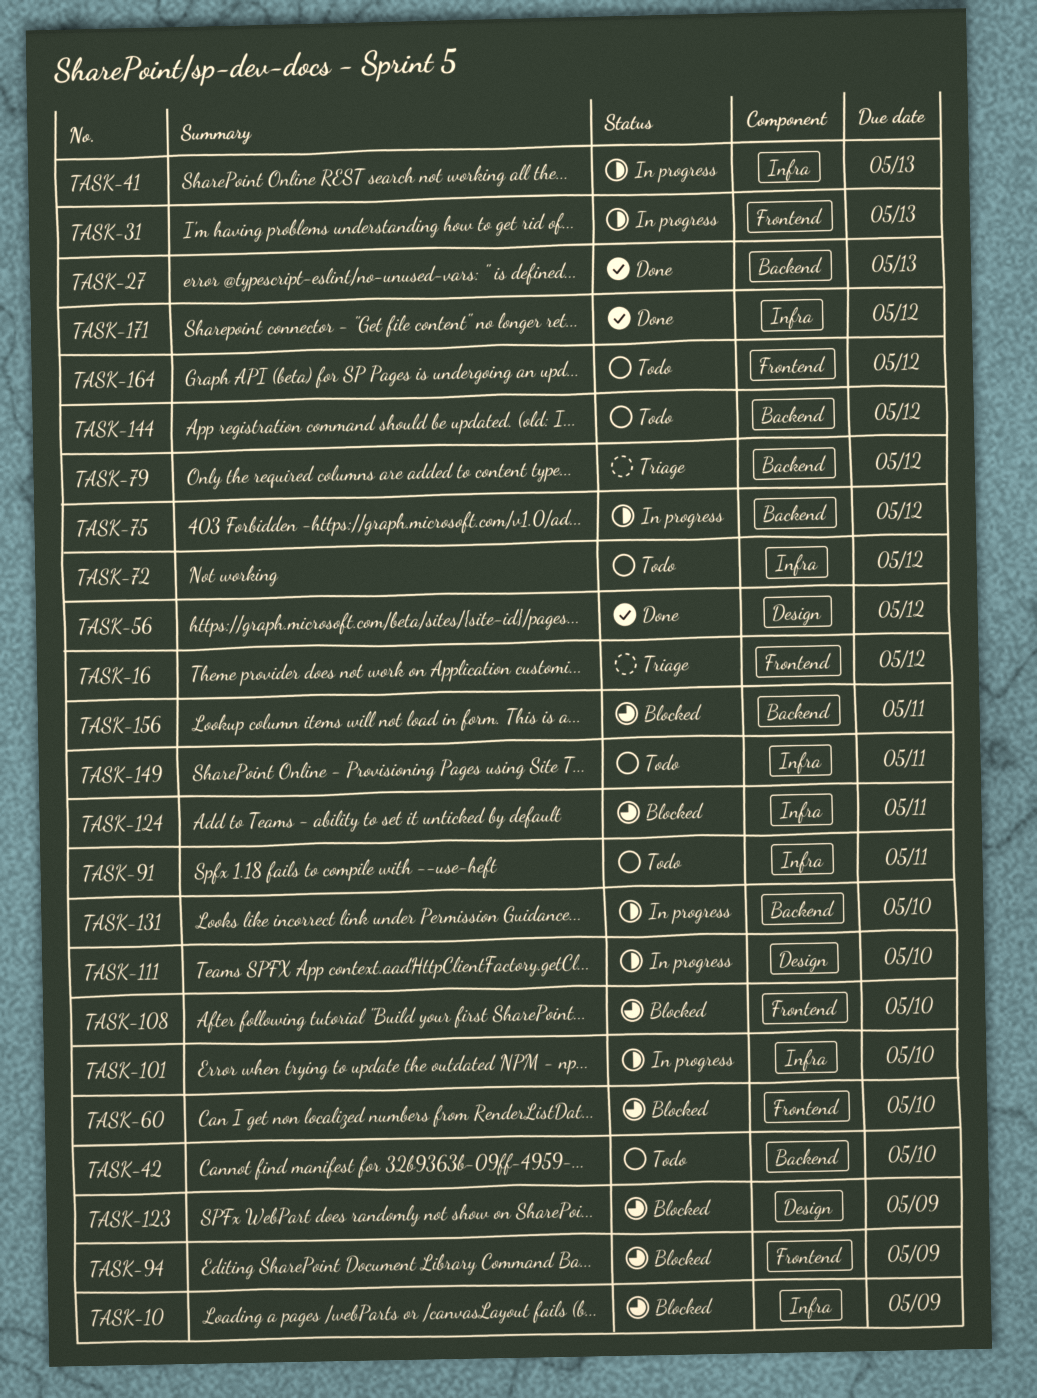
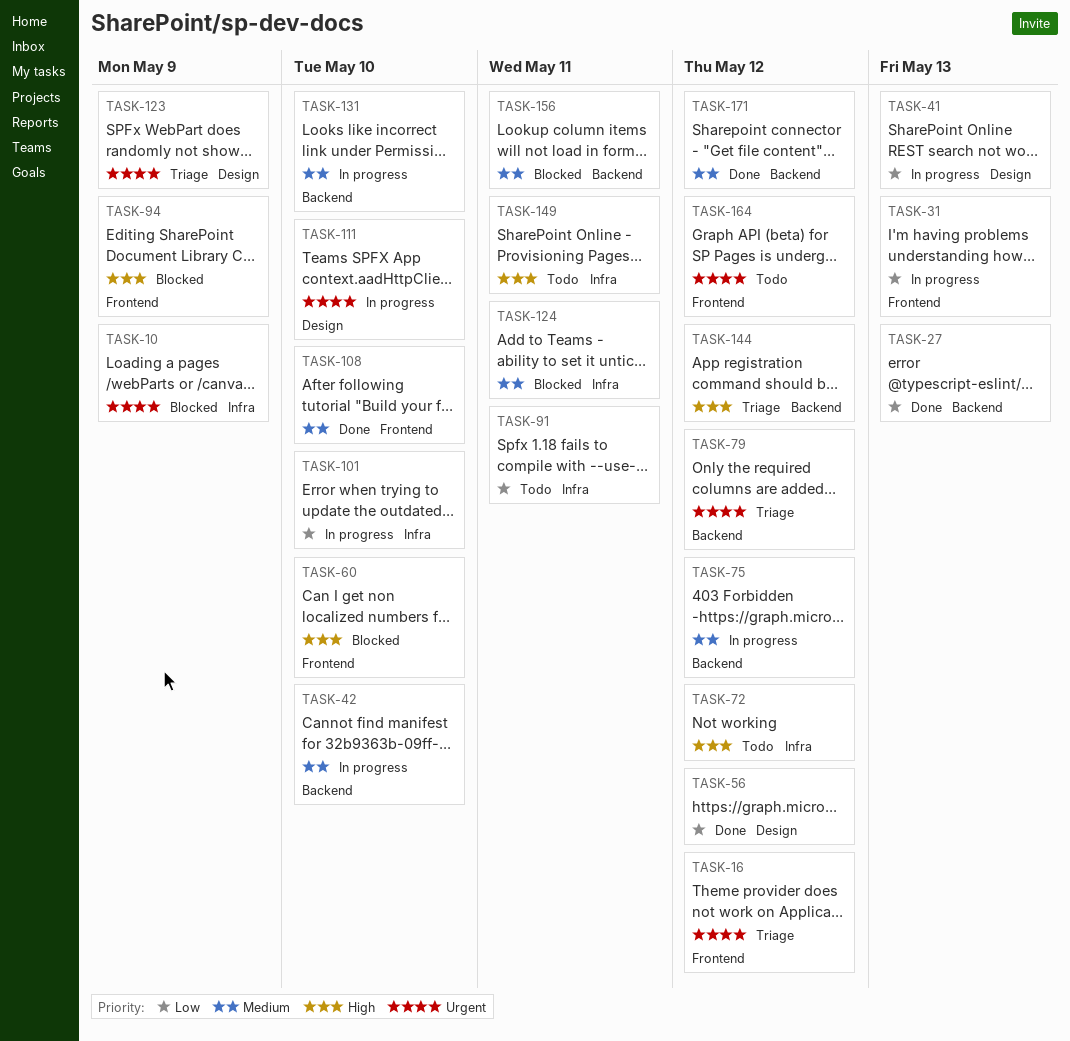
TASK-41, label: Infra -> Design
TASK-42, status: Todo -> In progress
TASK-108, status: Blocked -> Done
TASK-123, status: Blocked -> Triage
TASK-144, status: Todo -> Triage
TASK-171, label: Infra -> Backend

